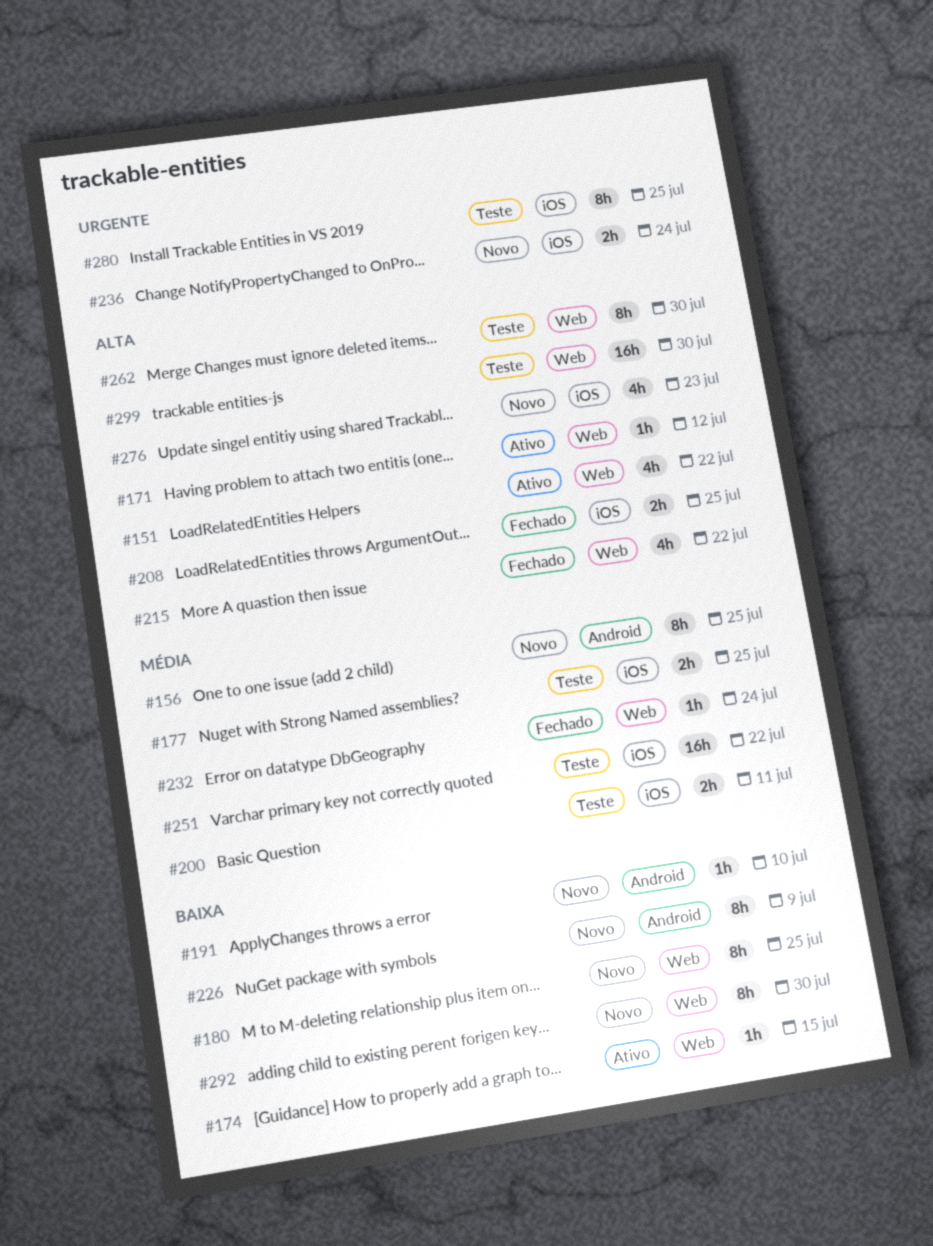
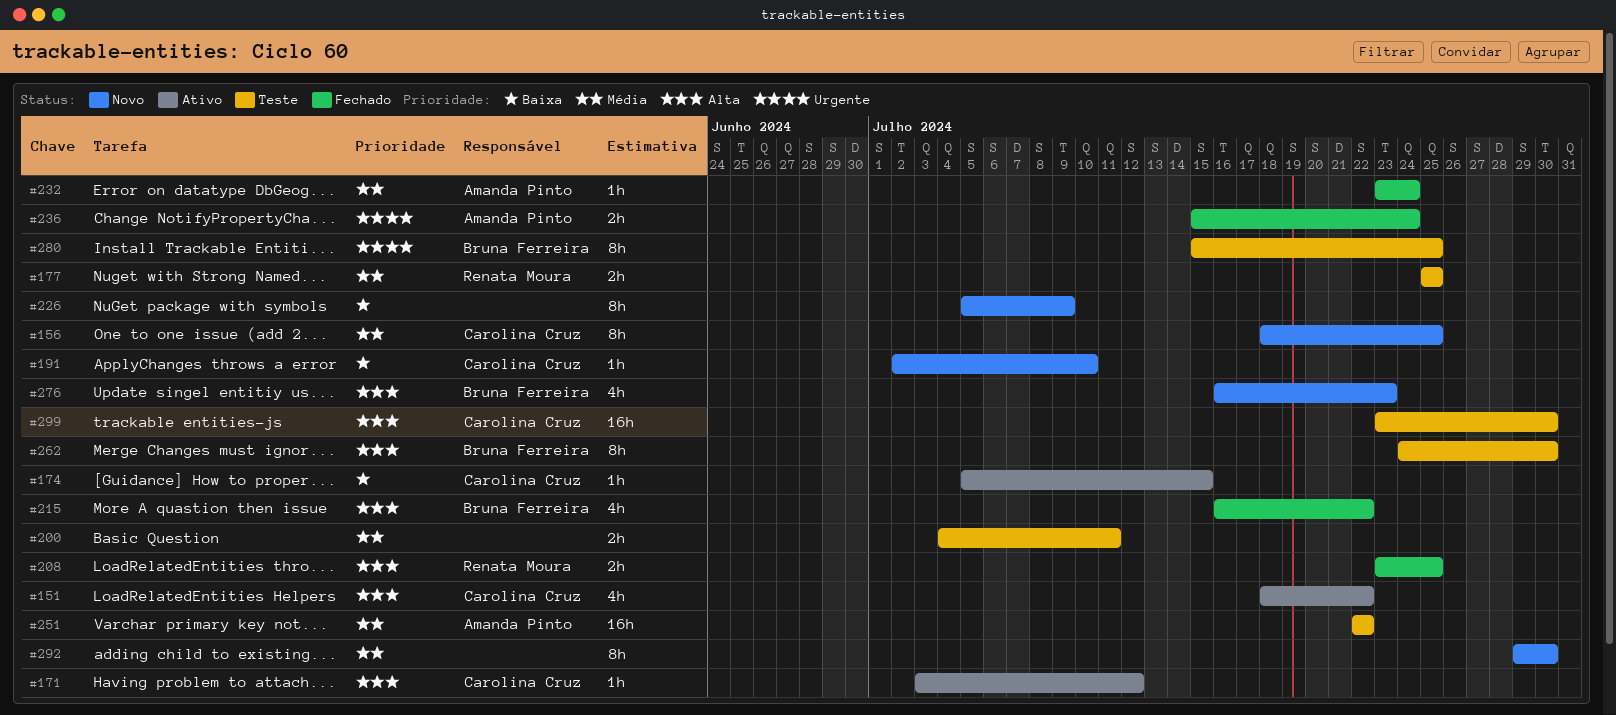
#180: present -> none
#236, status: Novo -> Fechado
#292, priority: Baixa -> Média

